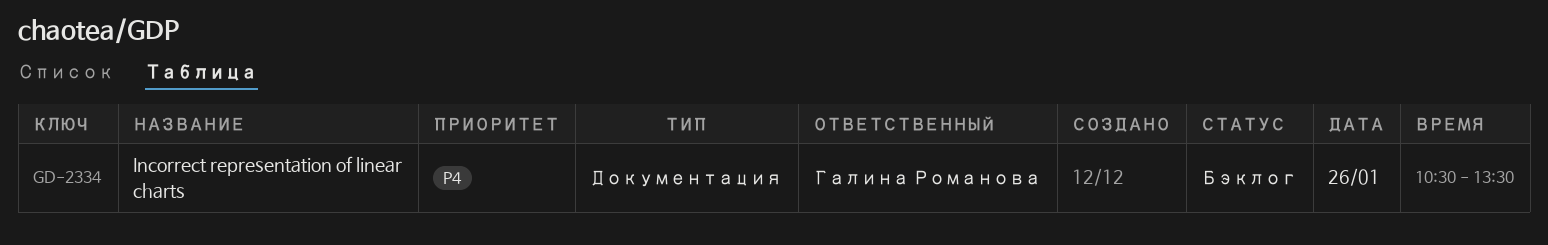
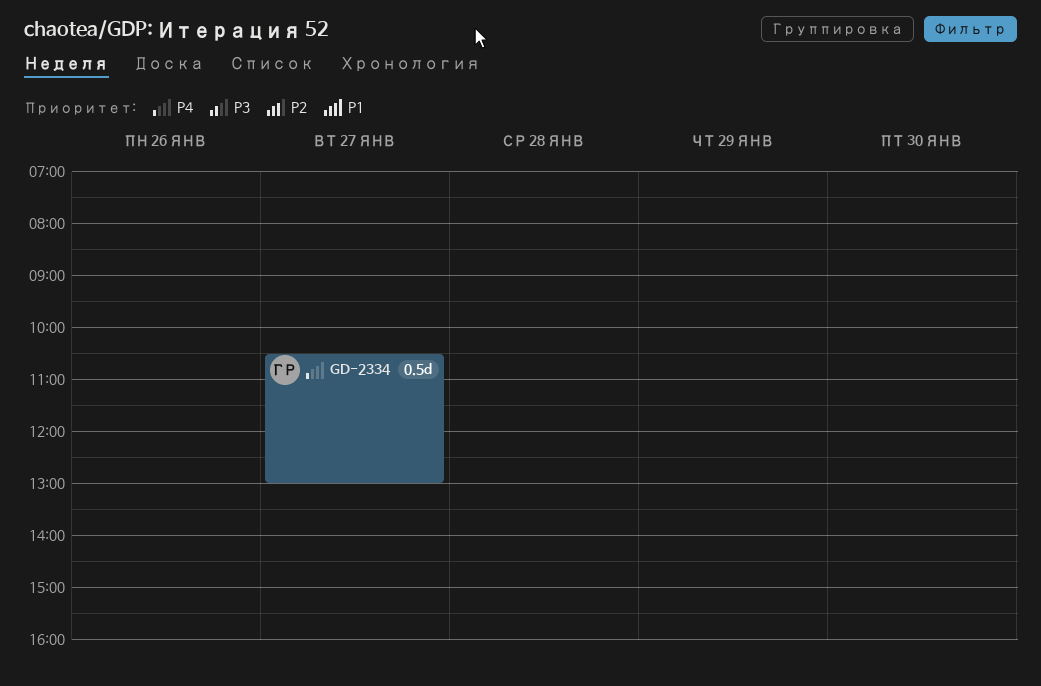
GD-2334, day: Jan 26 -> Jan 27
GD-2334, ends: 13:30 -> 13:00

